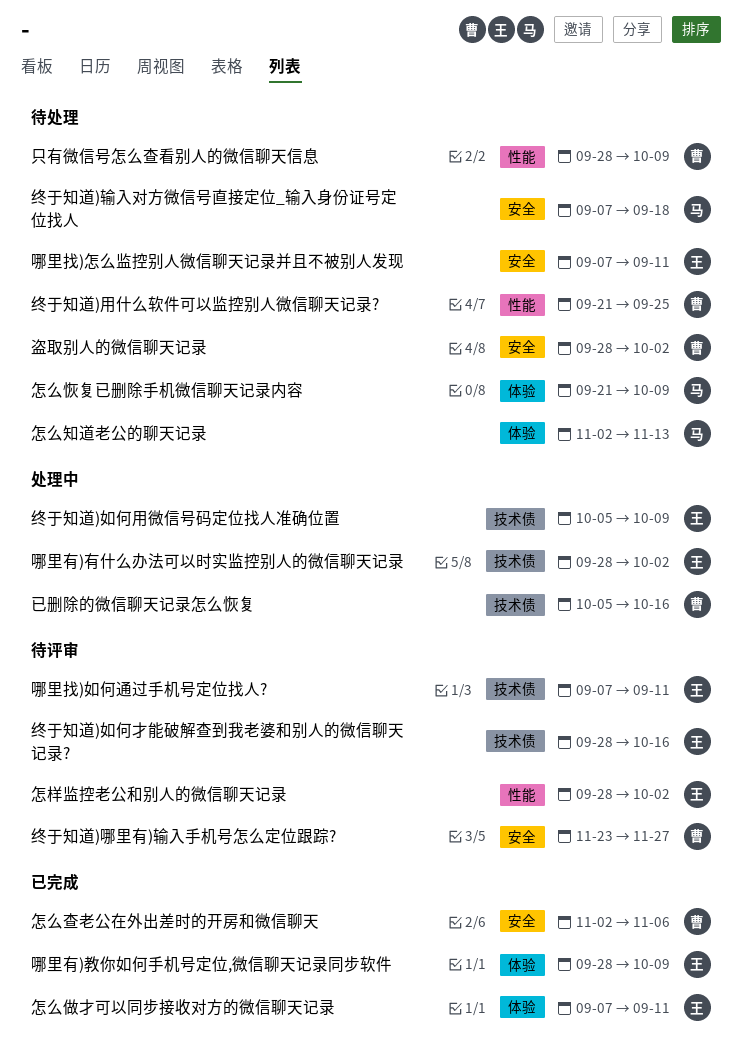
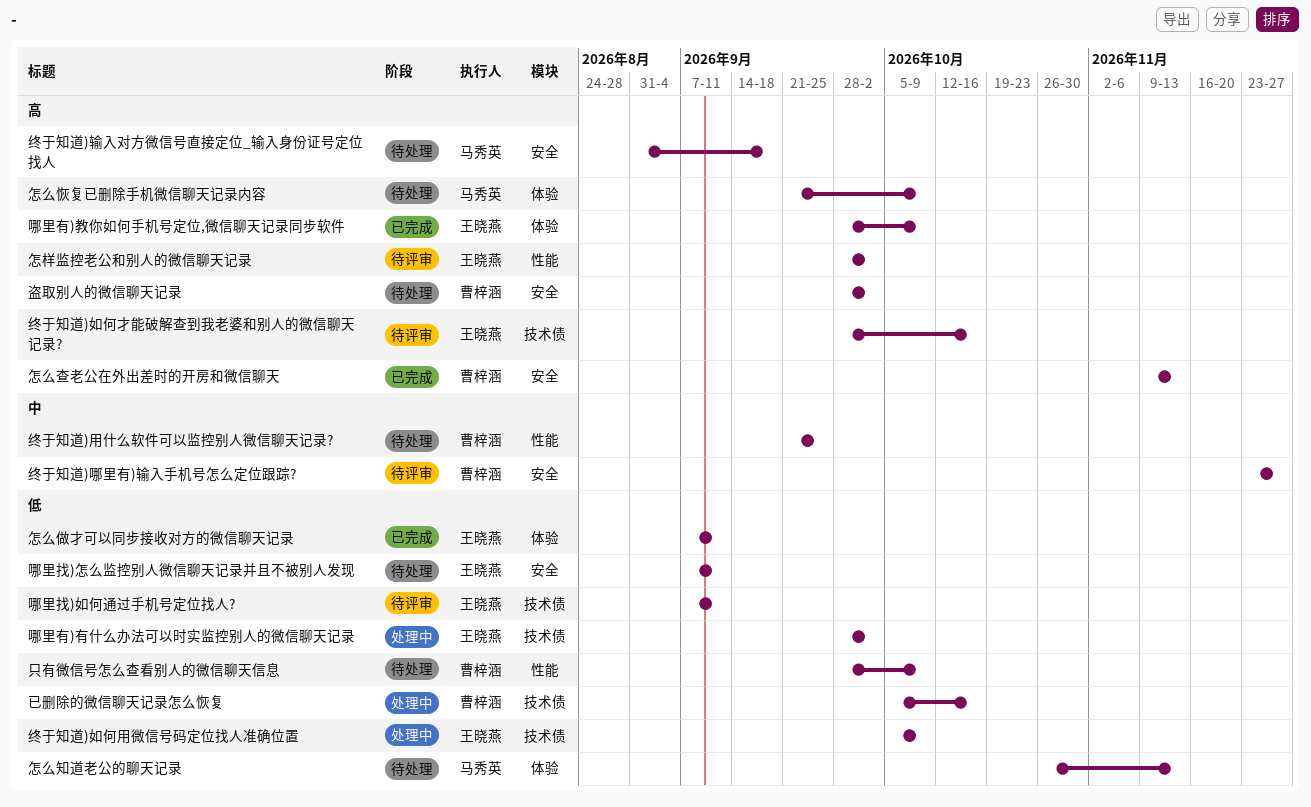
怎么查老公在外出差时的开房和微信聊天, start: Nov 2 -> Nov 9
怎么查老公在外出差时的开房和微信聊天, due: Nov 6 -> Nov 13
怎么知道老公的聊天记录, start: Nov 2 -> Oct 26
终于知道)输入对方微信号直接定位_输入身份证号定位找人, start: Sep 7 -> Aug 31

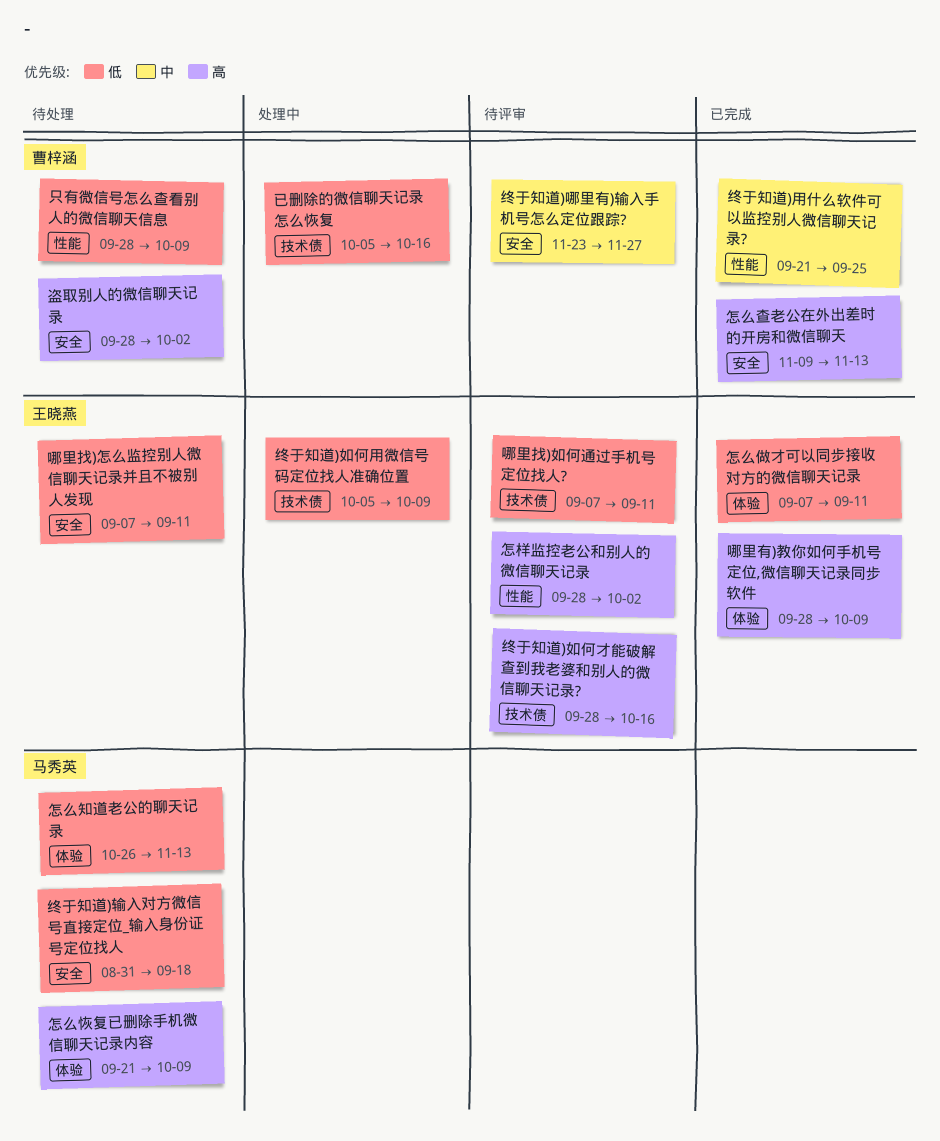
哪里有)有什么办法可以时实监控别人的微信聊天记录: present -> none
终于知道)用什么软件可以监控别人微信聊天记录?, status: 待处理 -> 已完成
终于知道)输入对方微信号直接定位_输入身份证号定位找人, priority: 高 -> 低

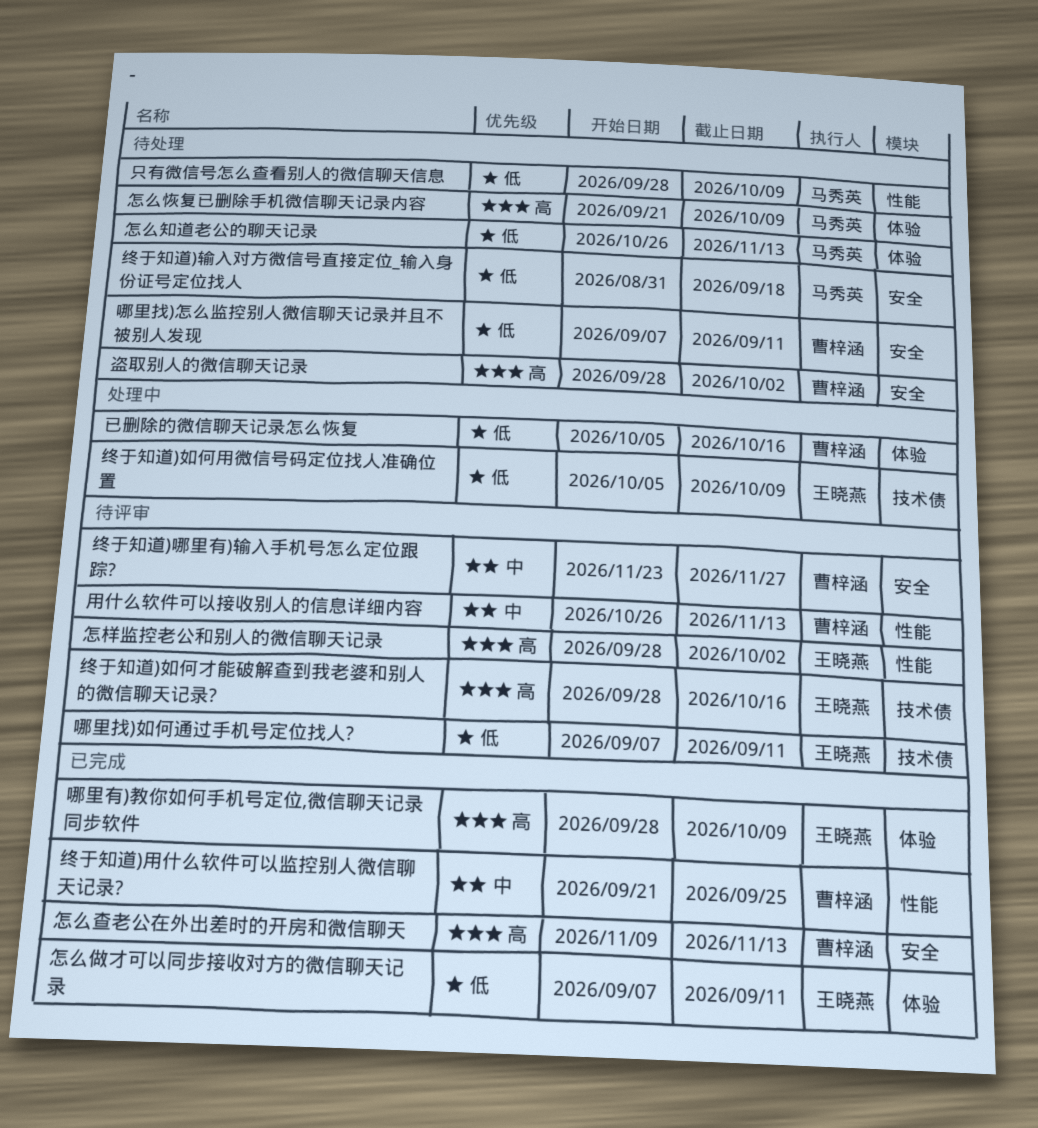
只有微信号怎么查看别人的微信聊天信息, owner: 曹梓涵 -> 马秀英
哪里找)怎么监控别人微信聊天记录并且不被别人发现, owner: 王晓燕 -> 曹梓涵
已删除的微信聊天记录怎么恢复, label: 技术债 -> 体验
用什么软件可以接收别人的信息详细内容: none -> present

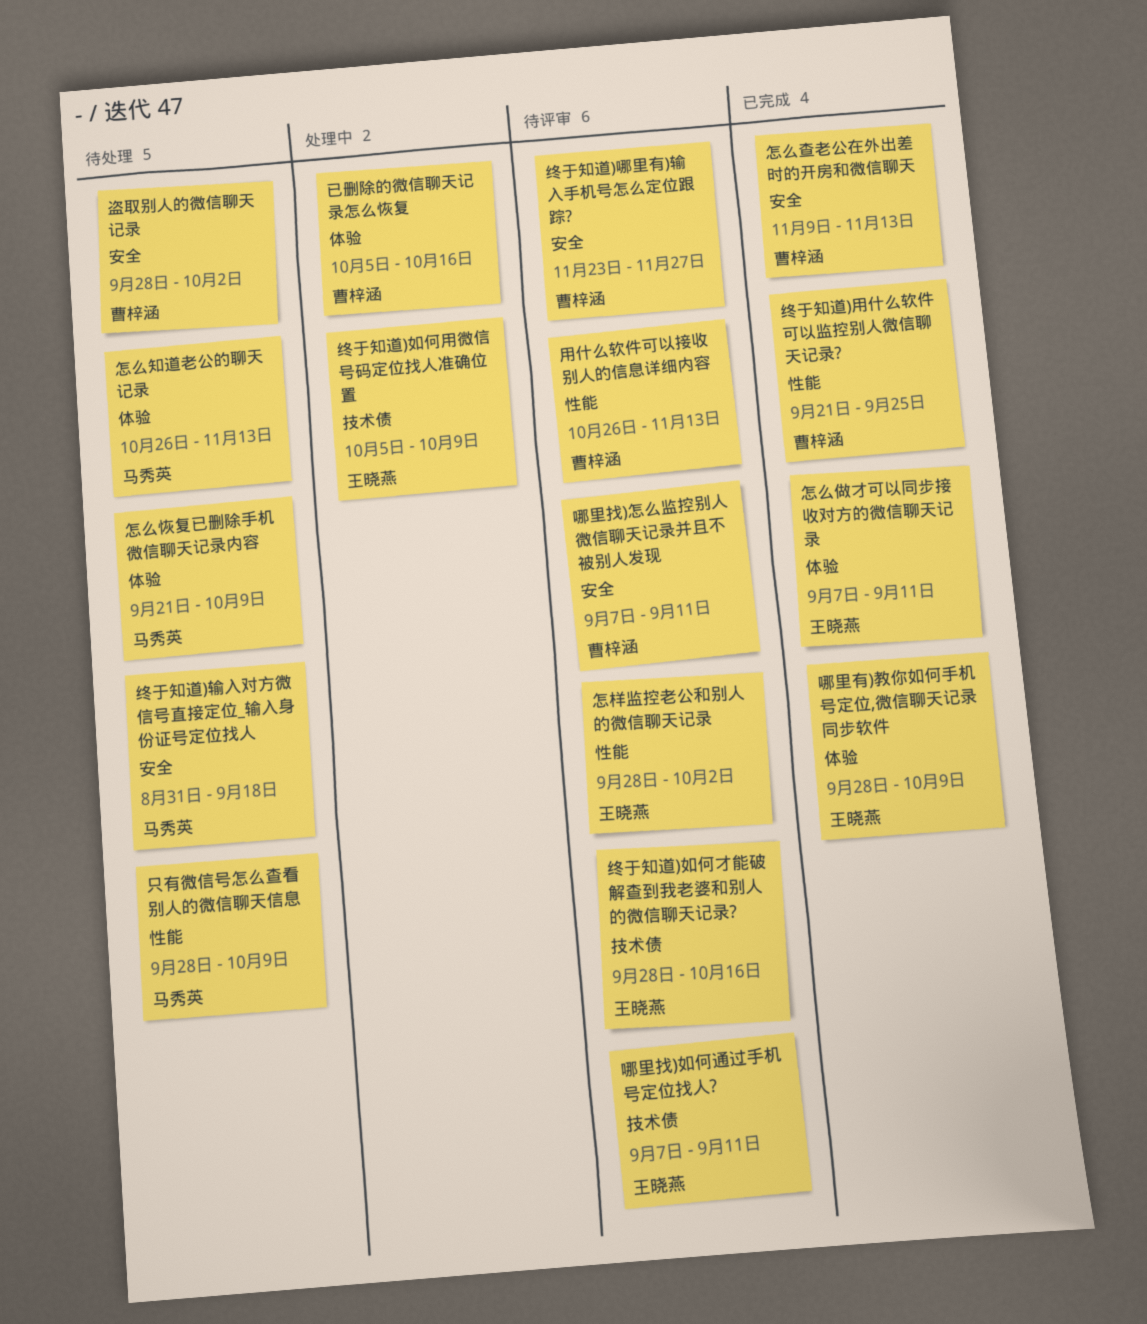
哪里找)怎么监控别人微信聊天记录并且不被别人发现, status: 待处理 -> 待评审

